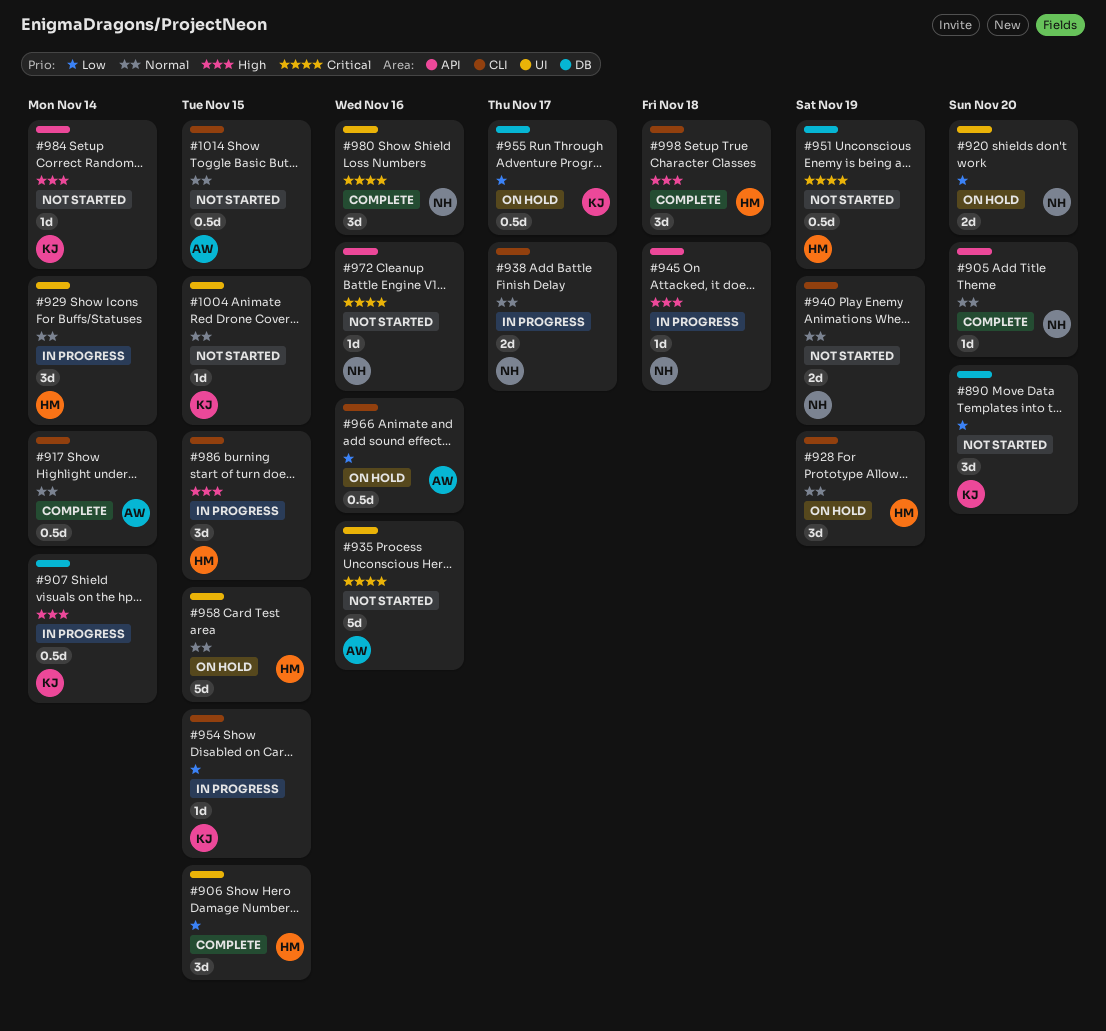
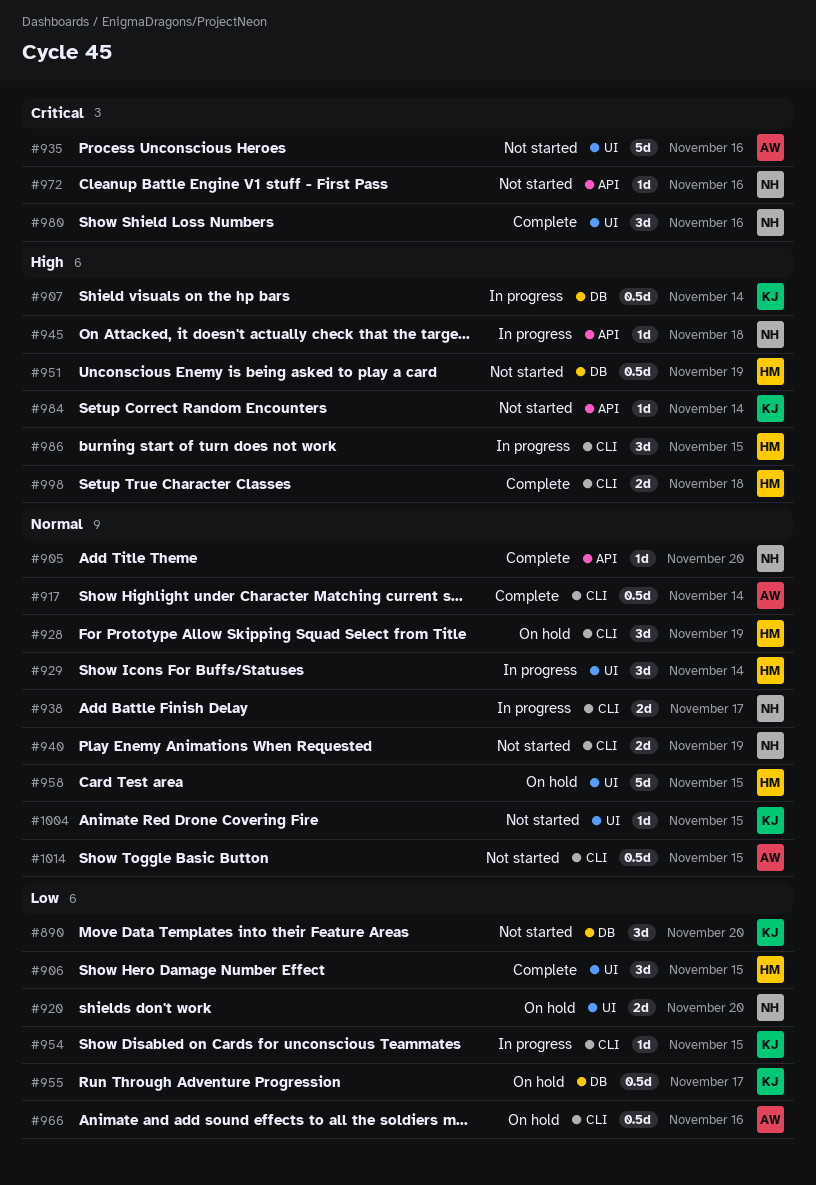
#951, priority: Critical -> High
#998, estimate: 3d -> 2d

